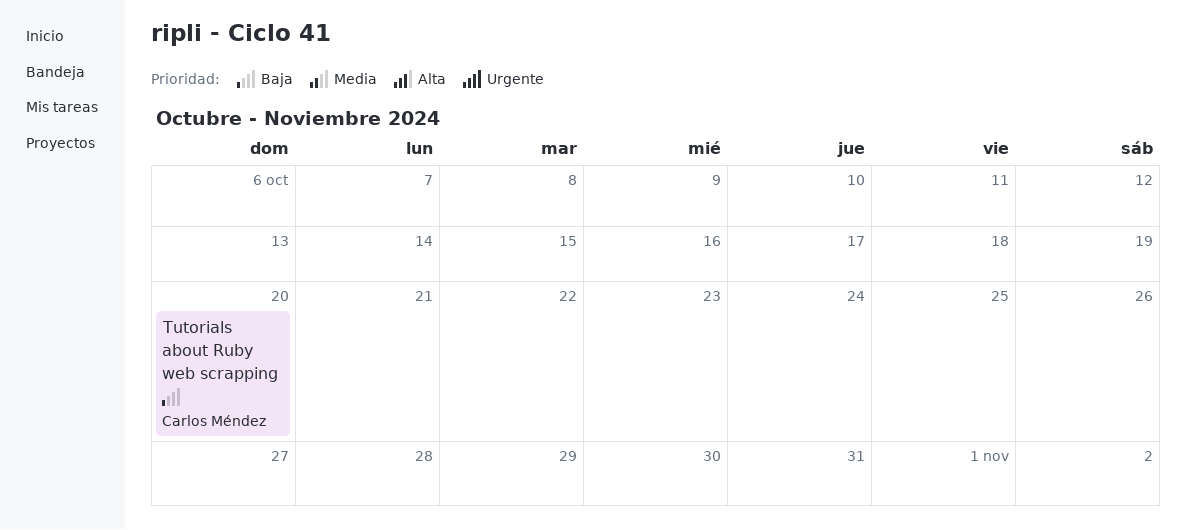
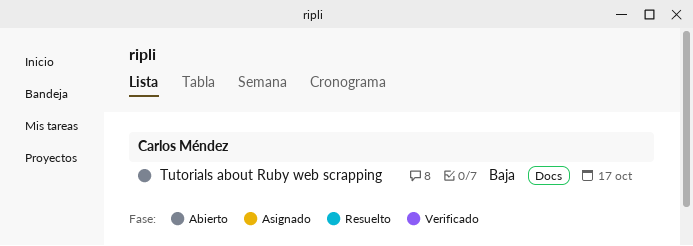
Tutorials about Ruby web scrapping, due: Oct 20 -> Oct 17

